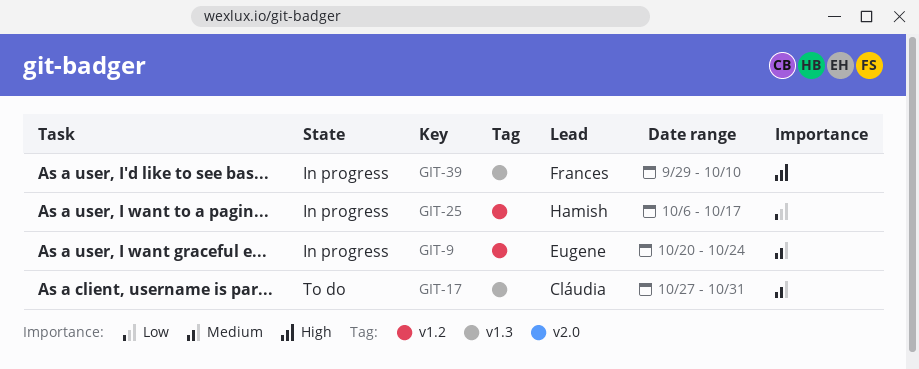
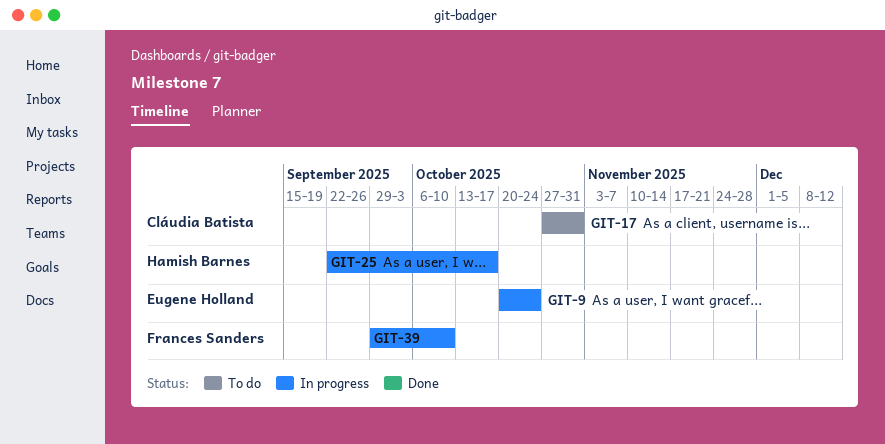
GIT-25, start: Oct 6 -> Sep 22

